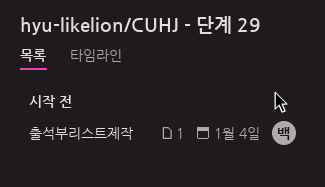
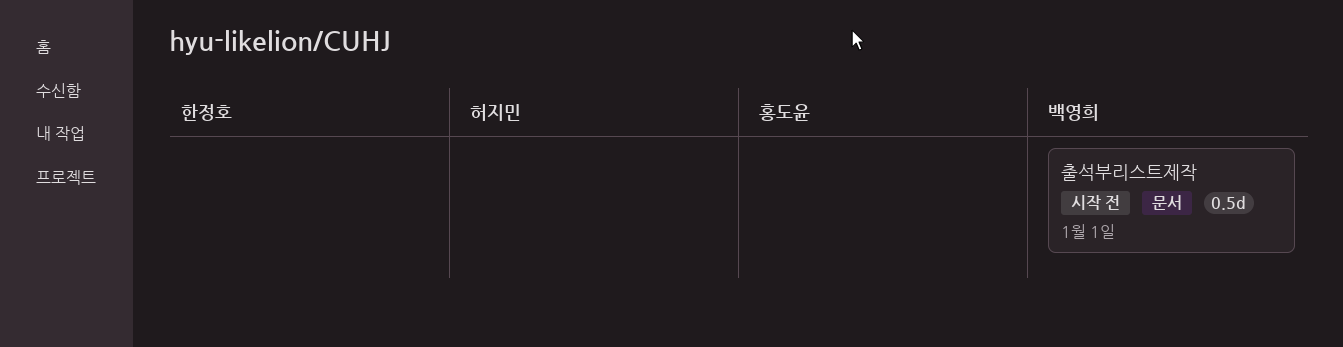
출석부리스트제작, due: Jan 4 -> Jan 1

